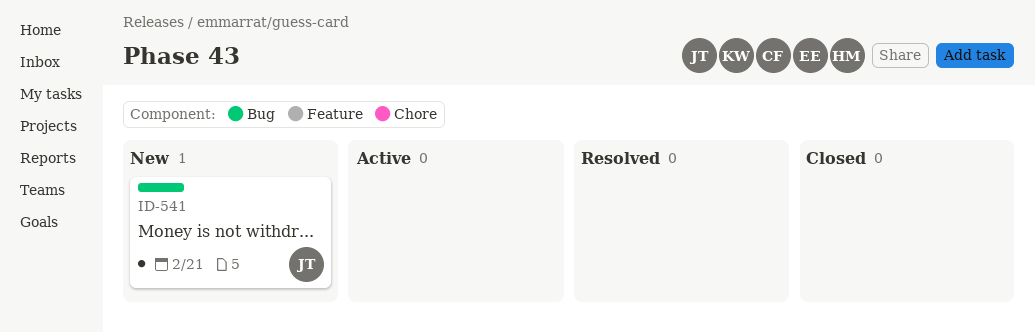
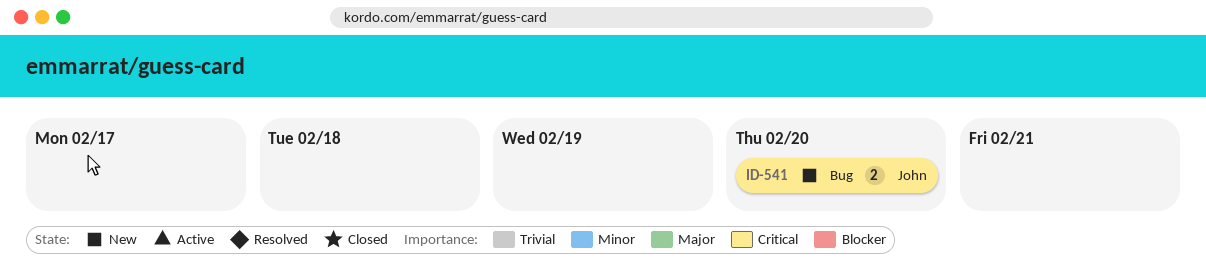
ID-541, estimate: 1 -> 2
ID-541, due: Feb 21 -> Feb 20

